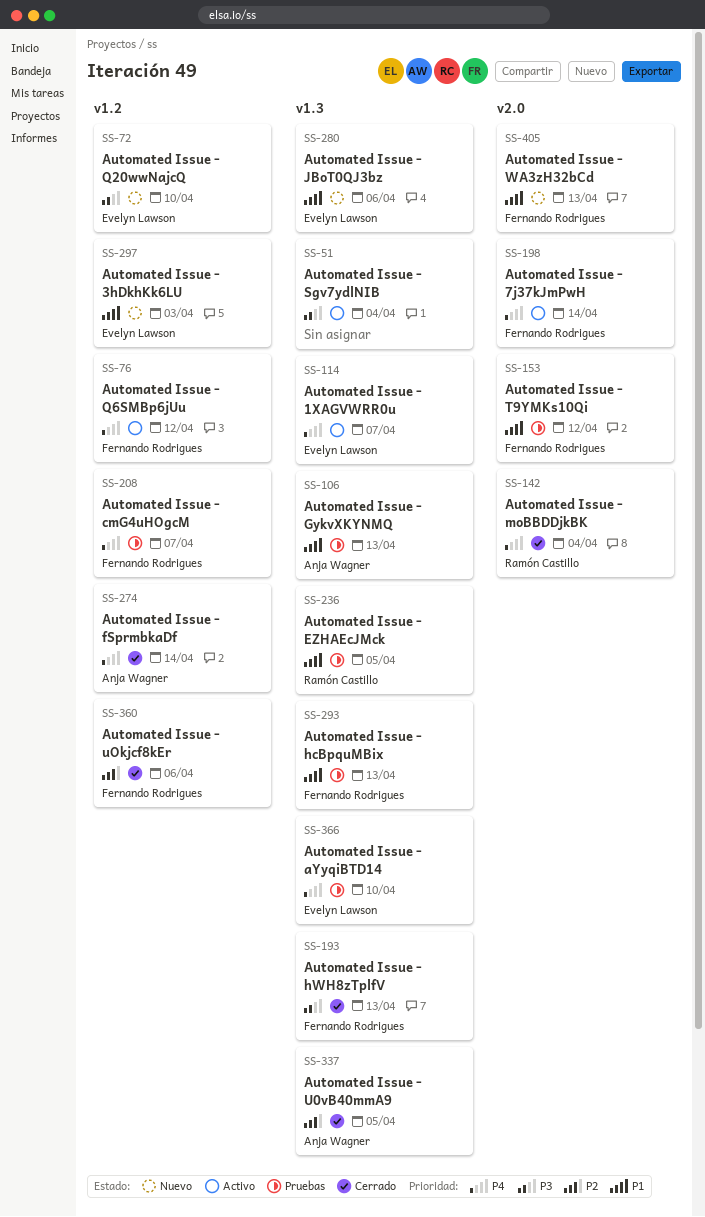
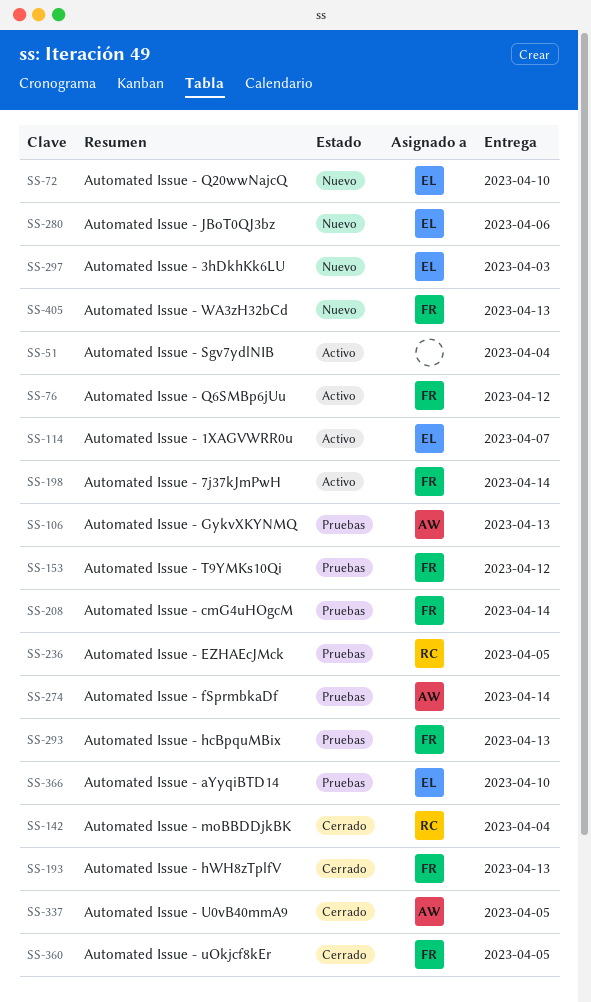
SS-208, due: Apr 7 -> Apr 14
SS-274, status: Cerrado -> Pruebas
SS-360, due: Apr 6 -> Apr 5

